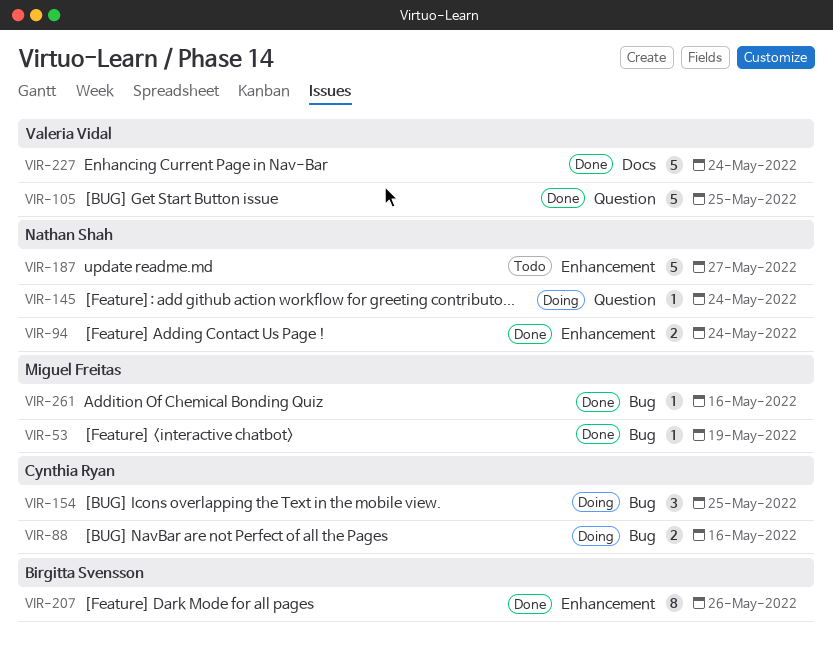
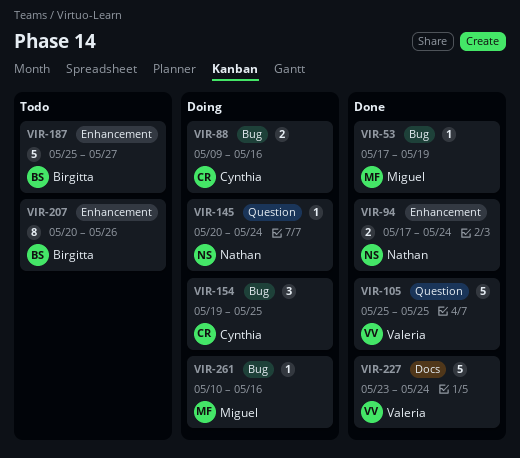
VIR-187, owner: Nathan Shah -> Birgitta Svensson
VIR-207, status: Done -> Todo
VIR-261, status: Done -> Doing

